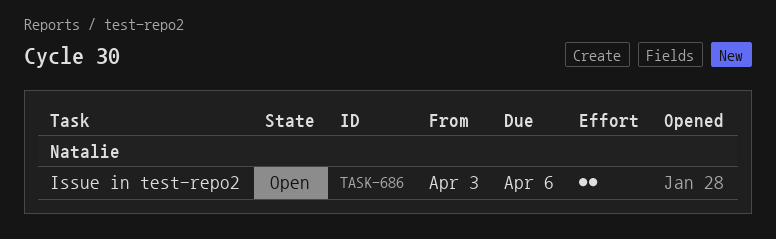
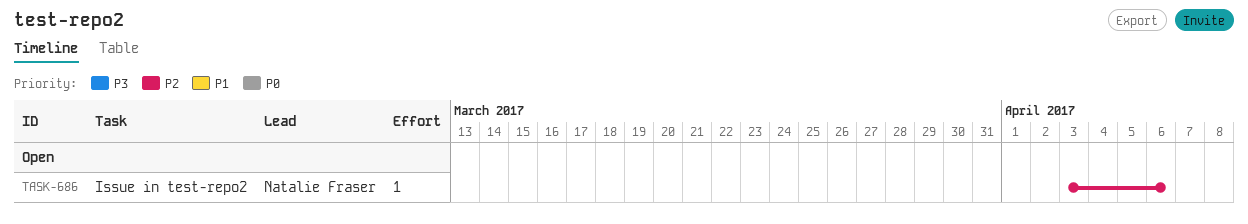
TASK-686, estimate: 2 -> 1

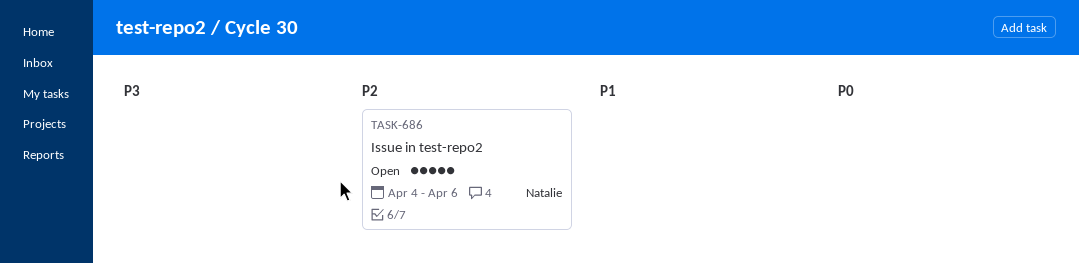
TASK-686, estimate: 1 -> 5
TASK-686, start: Apr 3 -> Apr 4

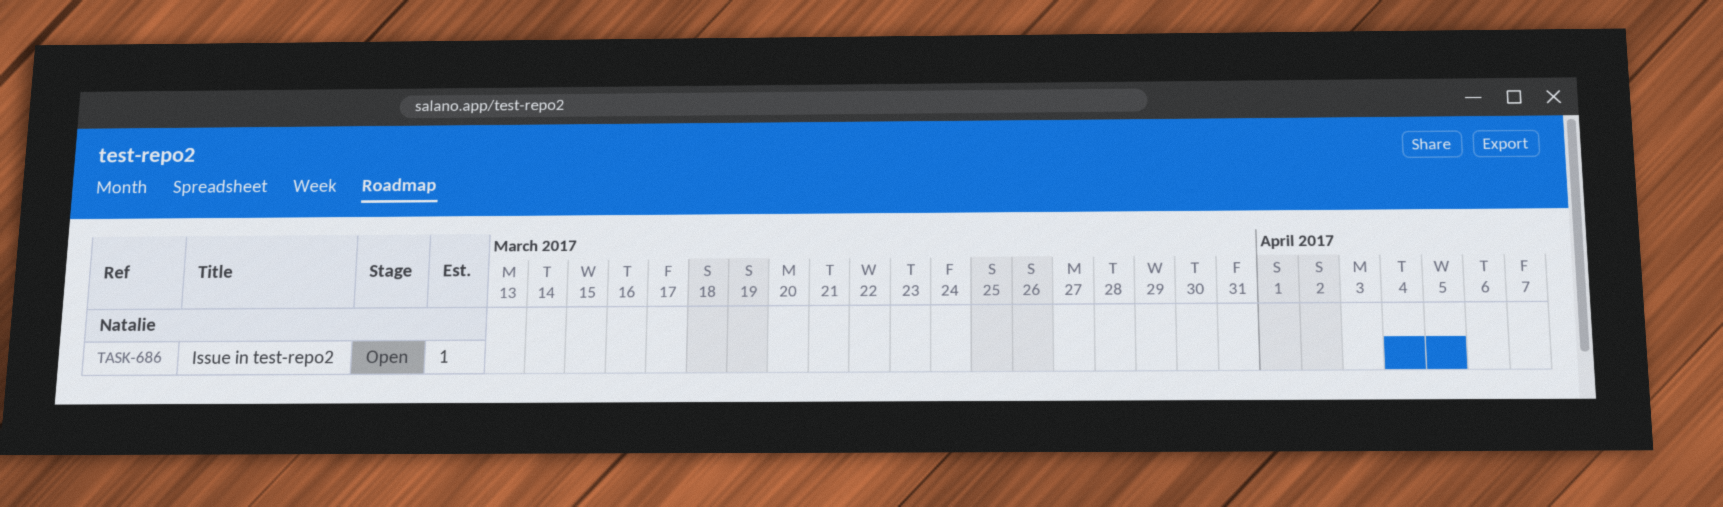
TASK-686, estimate: 5 -> 1
TASK-686, due: Apr 6 -> Apr 5

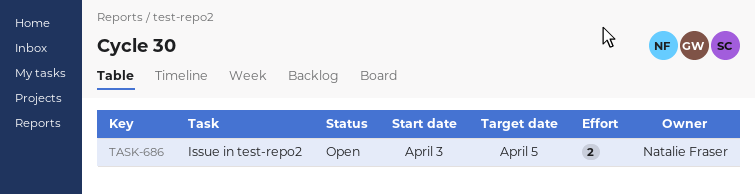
TASK-686, estimate: 1 -> 2
TASK-686, start: Apr 4 -> Apr 3

